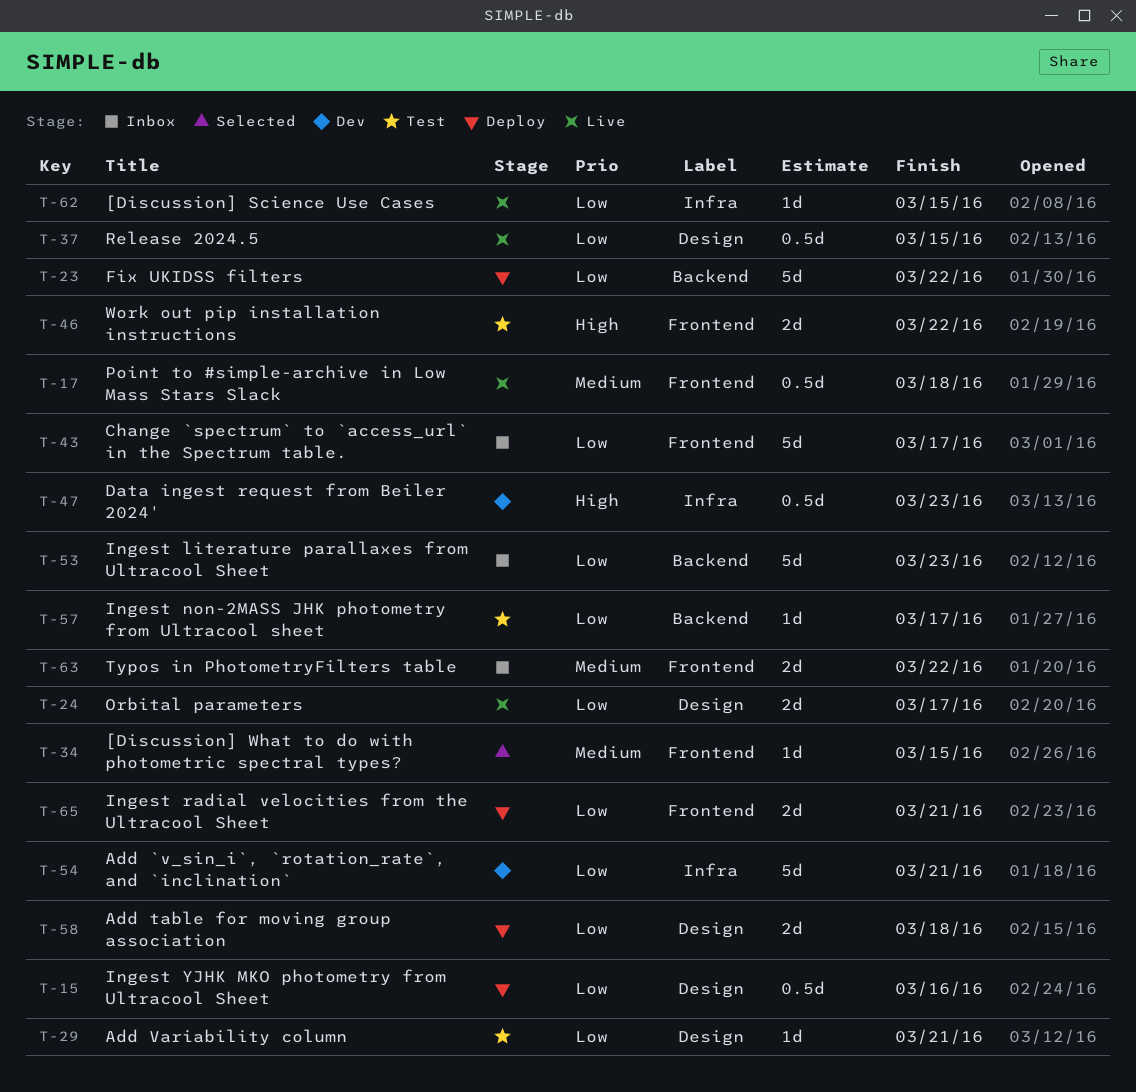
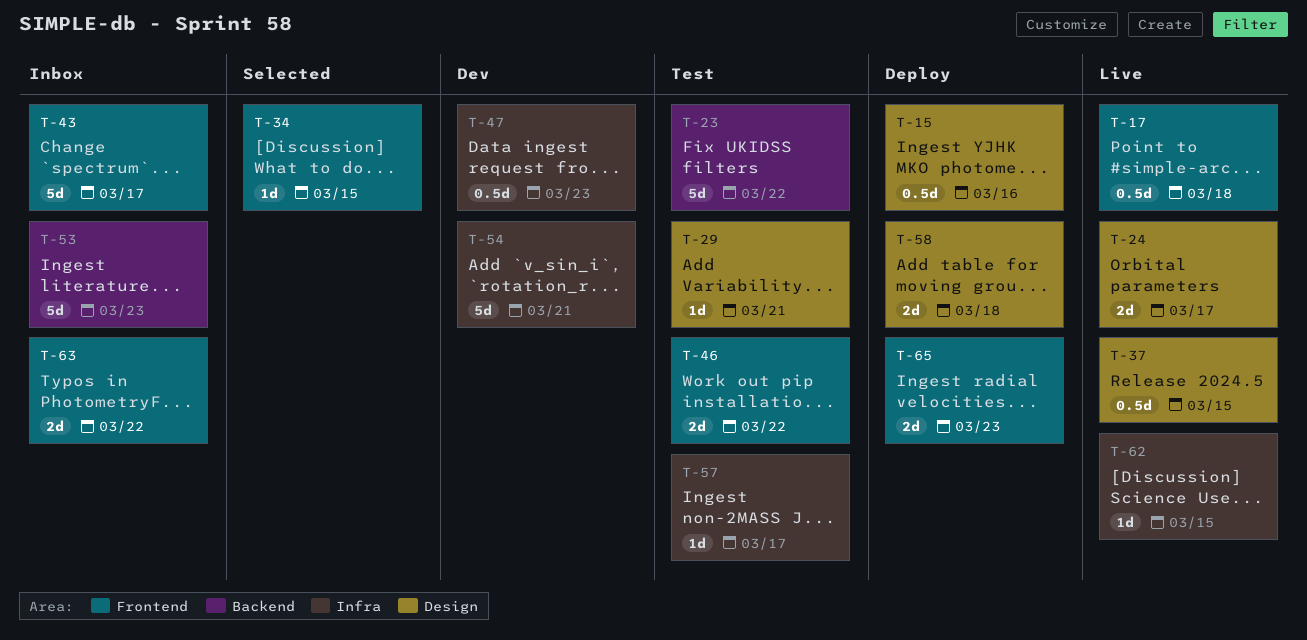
T-23, status: Deploy -> Test
T-57, label: Backend -> Infra
T-65, due: Mar 21 -> Mar 23

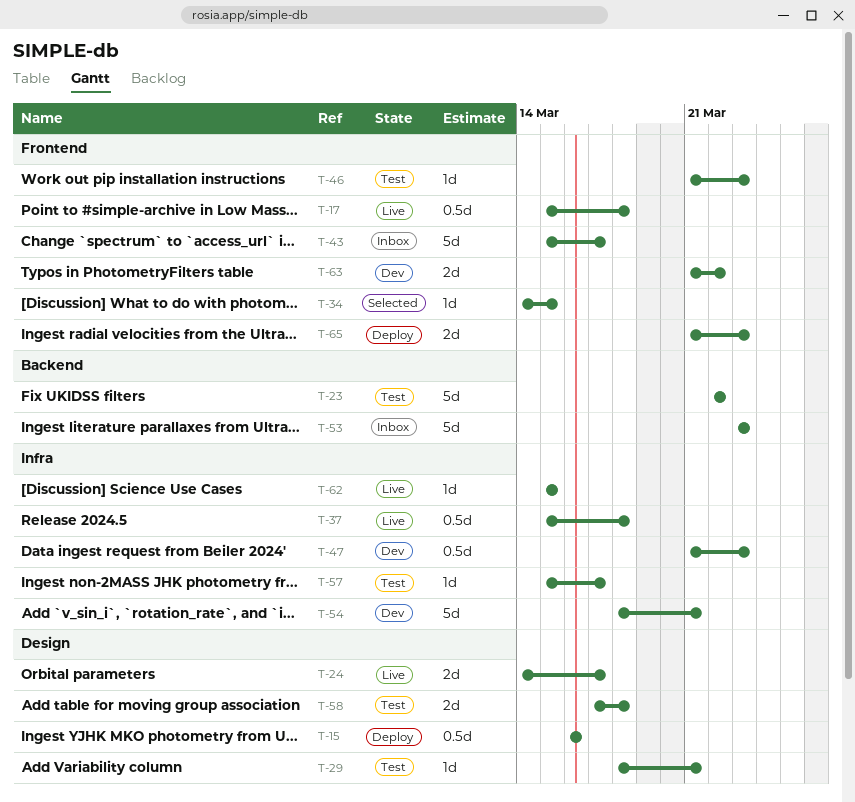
T-37, label: Design -> Infra
T-37, due: Mar 15 -> Mar 18
T-46, estimate: 2d -> 1d
T-46, due: Mar 22 -> Mar 23
T-58, status: Deploy -> Test
T-63, status: Inbox -> Dev

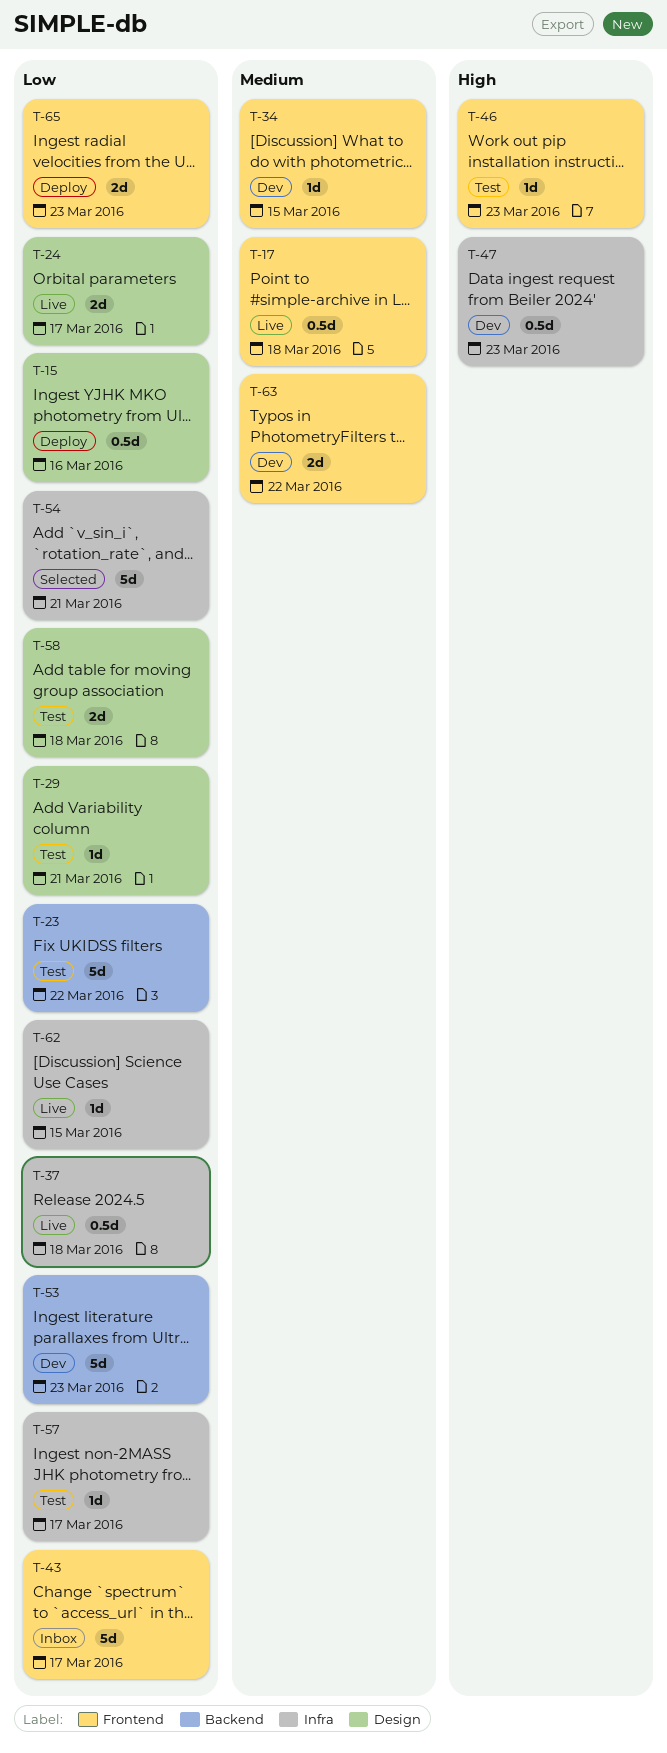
T-34, status: Selected -> Dev
T-53, status: Inbox -> Dev
T-54, status: Dev -> Selected

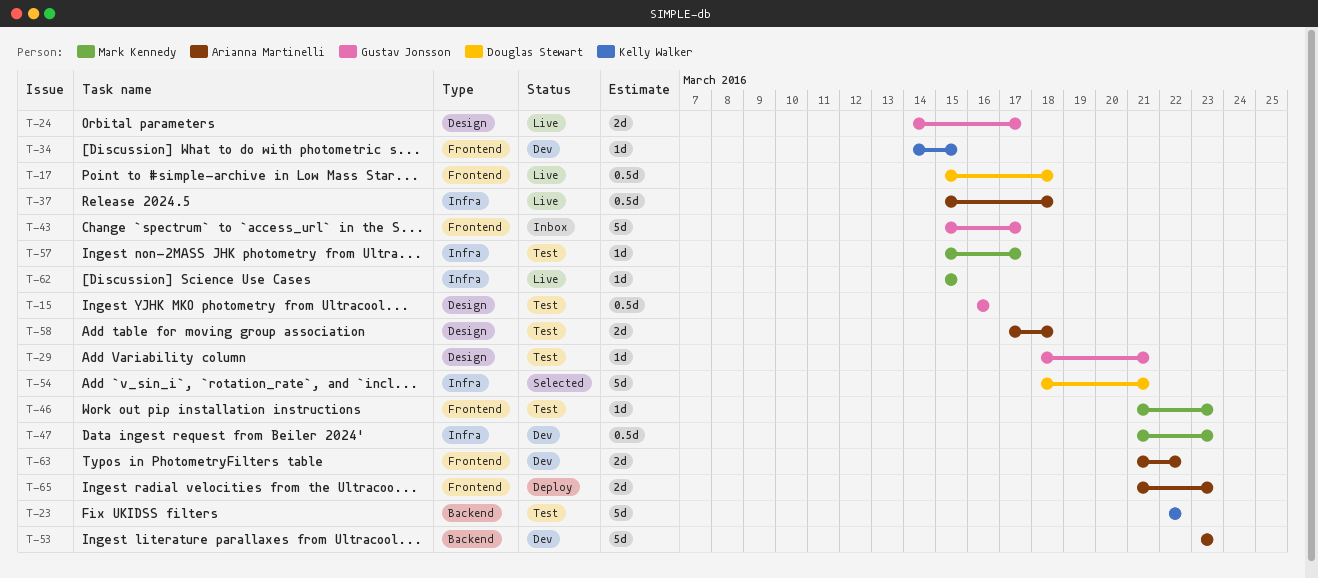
T-15, status: Deploy -> Test

